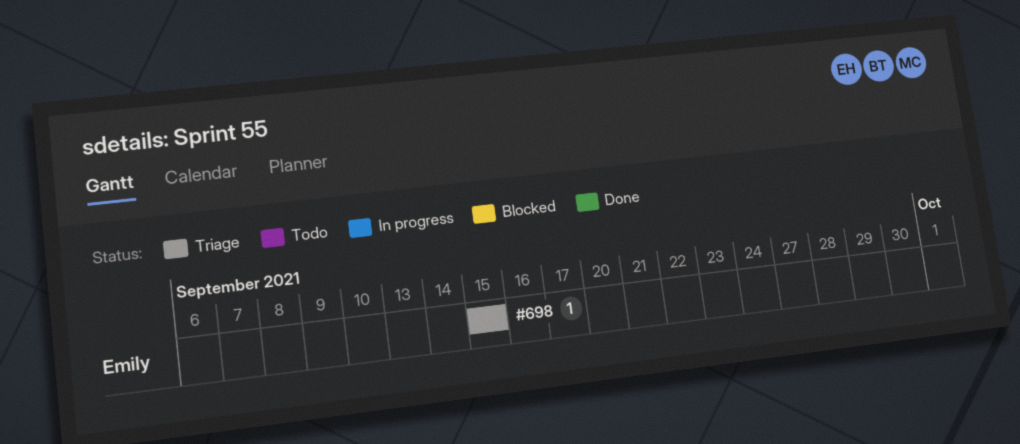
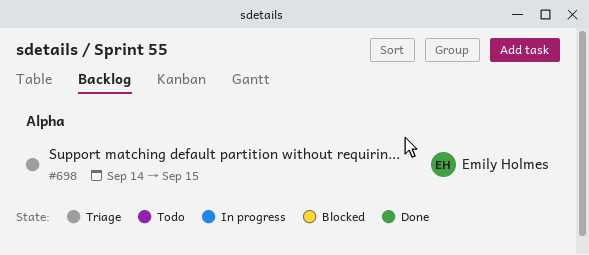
#698, start: Sep 15 -> Sep 14

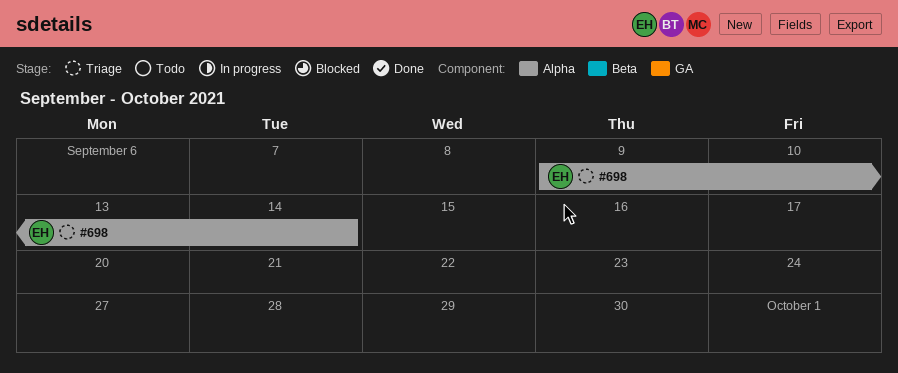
#698, start: Sep 14 -> Sep 9
#698, due: Sep 15 -> Sep 14

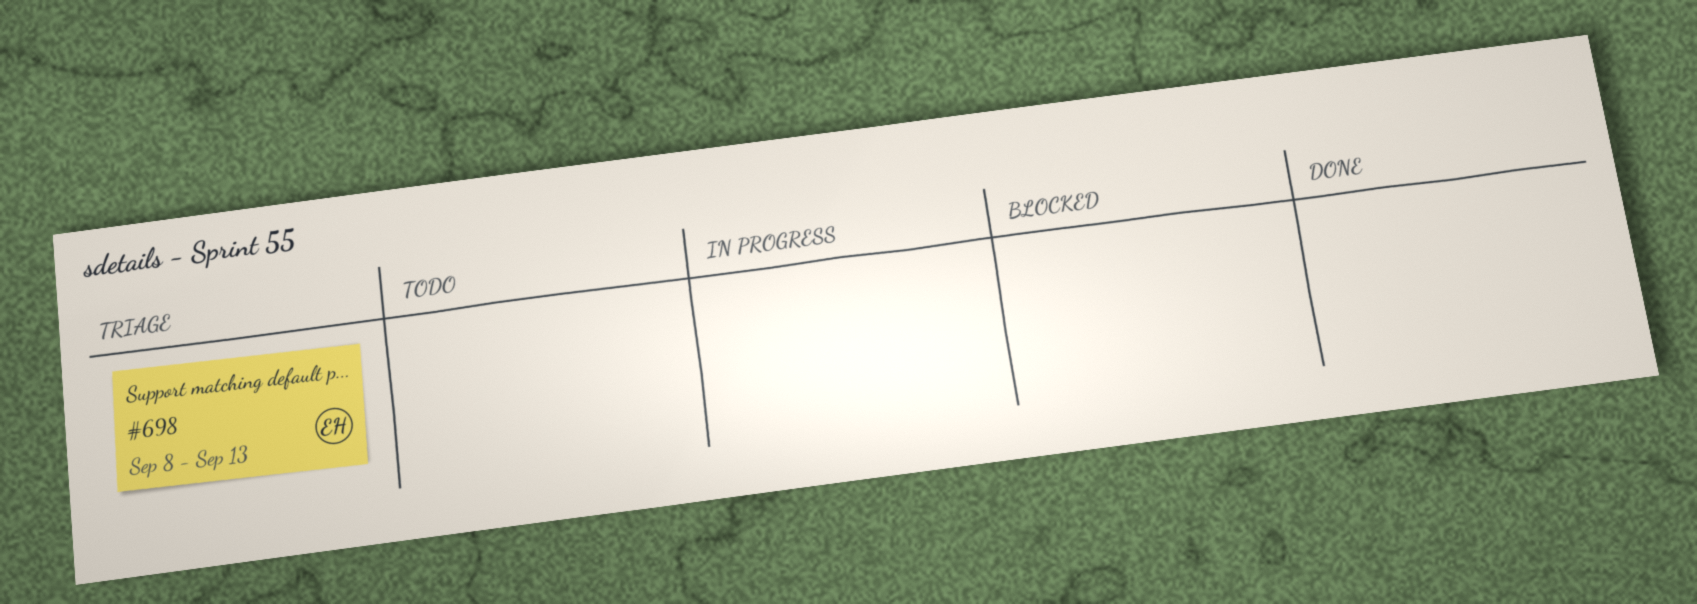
#698, start: Sep 9 -> Sep 8
#698, due: Sep 14 -> Sep 13

